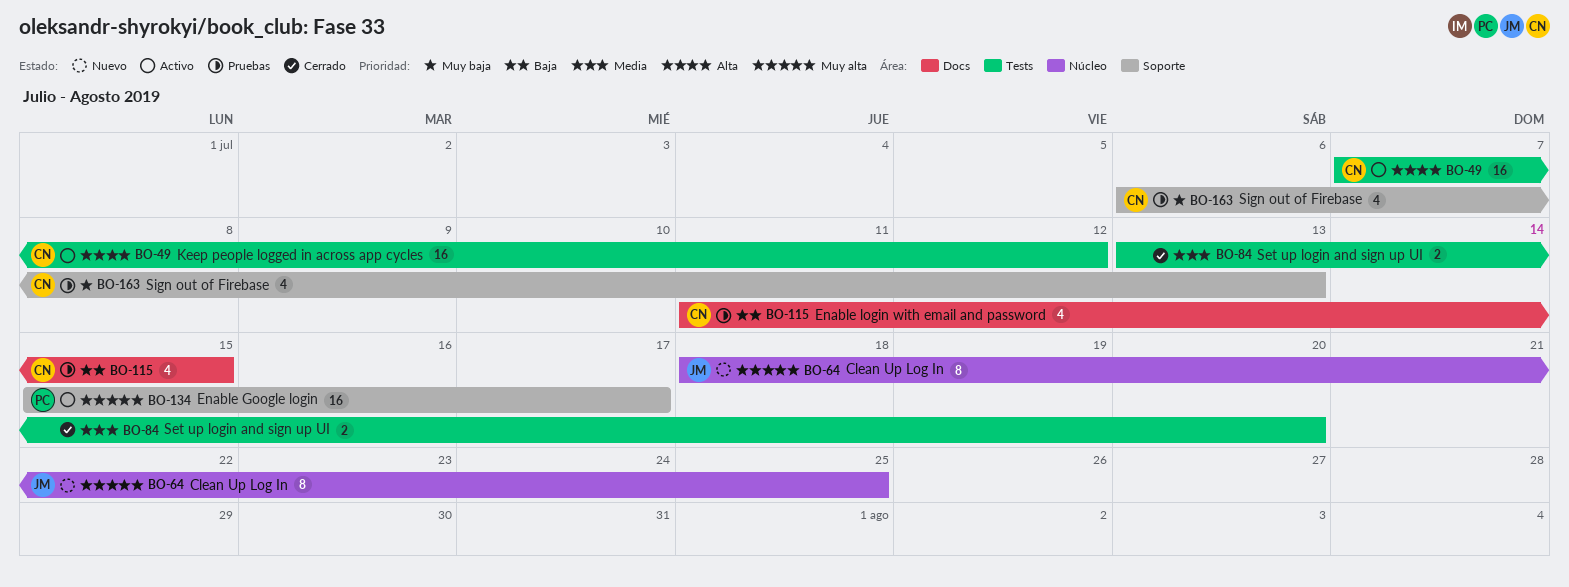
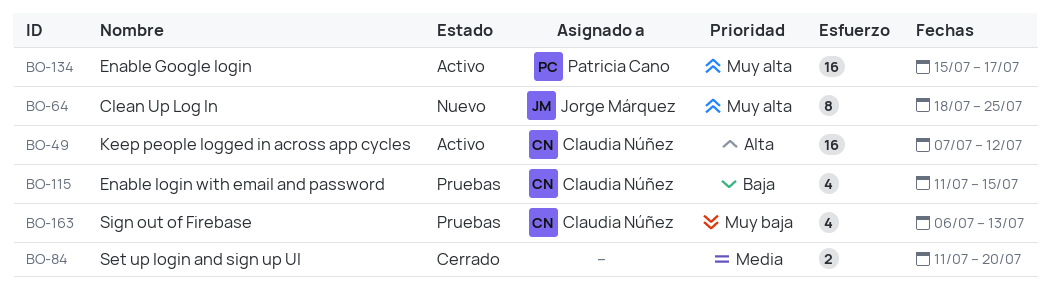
BO-84, start: Jul 13 -> Jul 11

